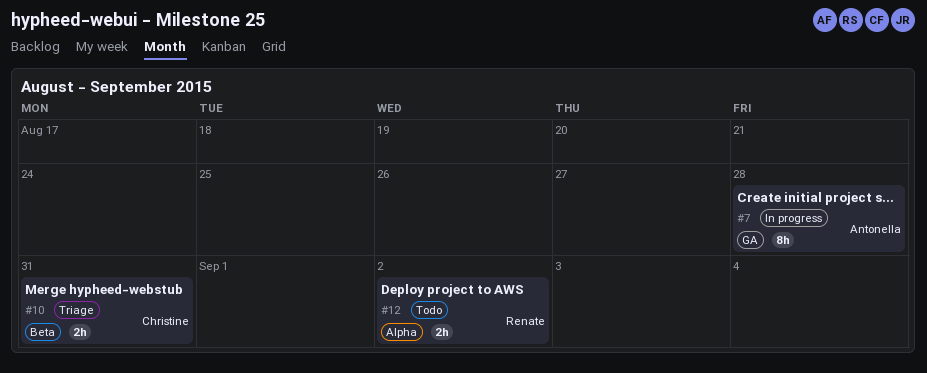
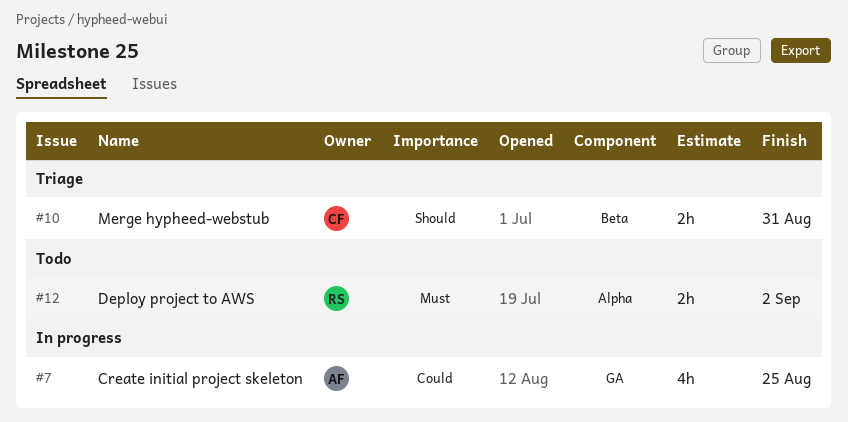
#7, estimate: 8h -> 4h
#7, due: Aug 28 -> Aug 25

